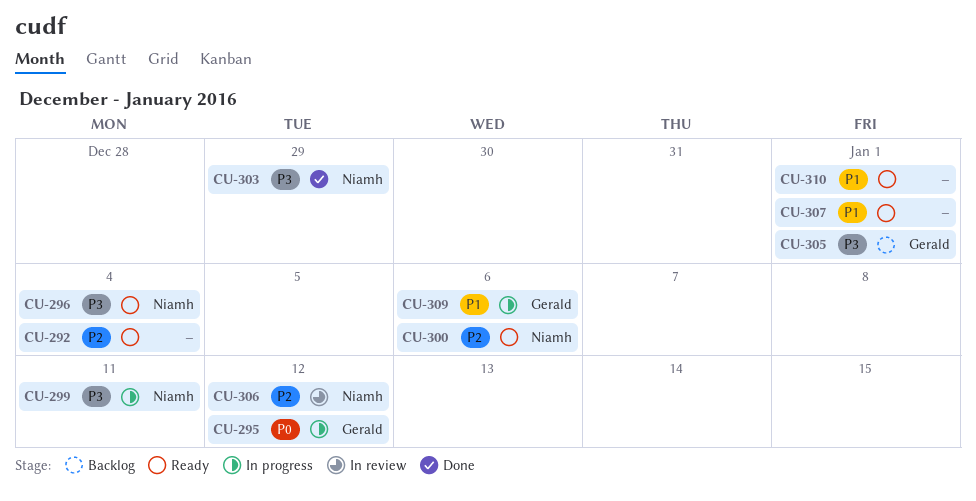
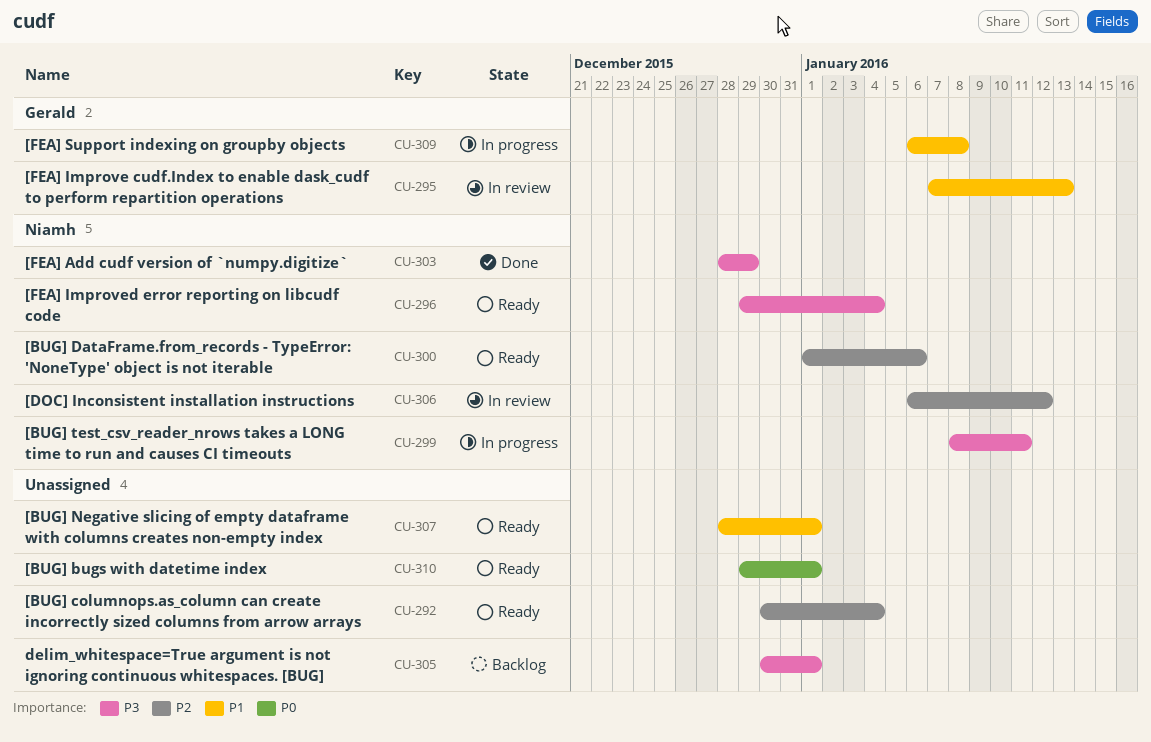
CU-295, status: In progress -> In review
CU-295, priority: P0 -> P1
CU-295, due: Jan 12 -> Jan 13
CU-305, owner: Gerald -> none
CU-309, due: Jan 6 -> Jan 8
CU-310, priority: P1 -> P0

